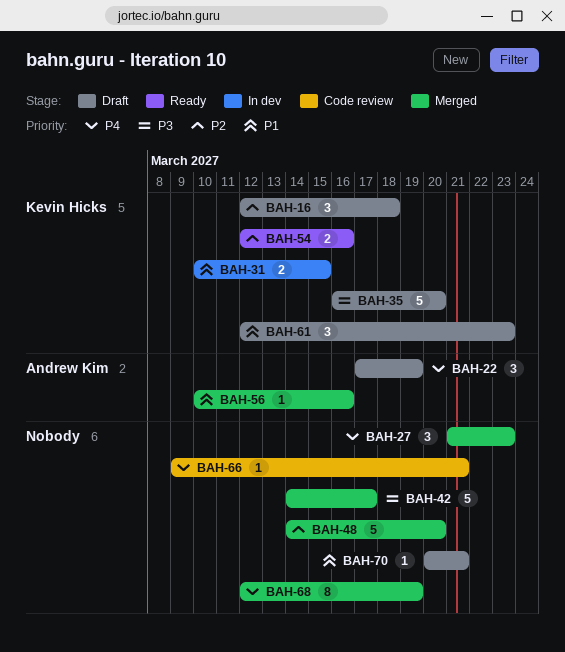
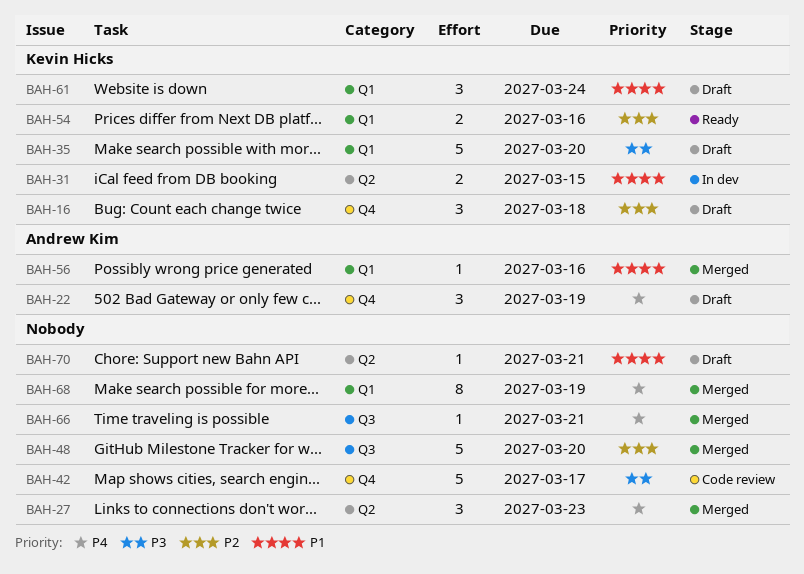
BAH-42, status: Merged -> Code review
BAH-61, due: Mar 23 -> Mar 24
BAH-66, status: Code review -> Merged

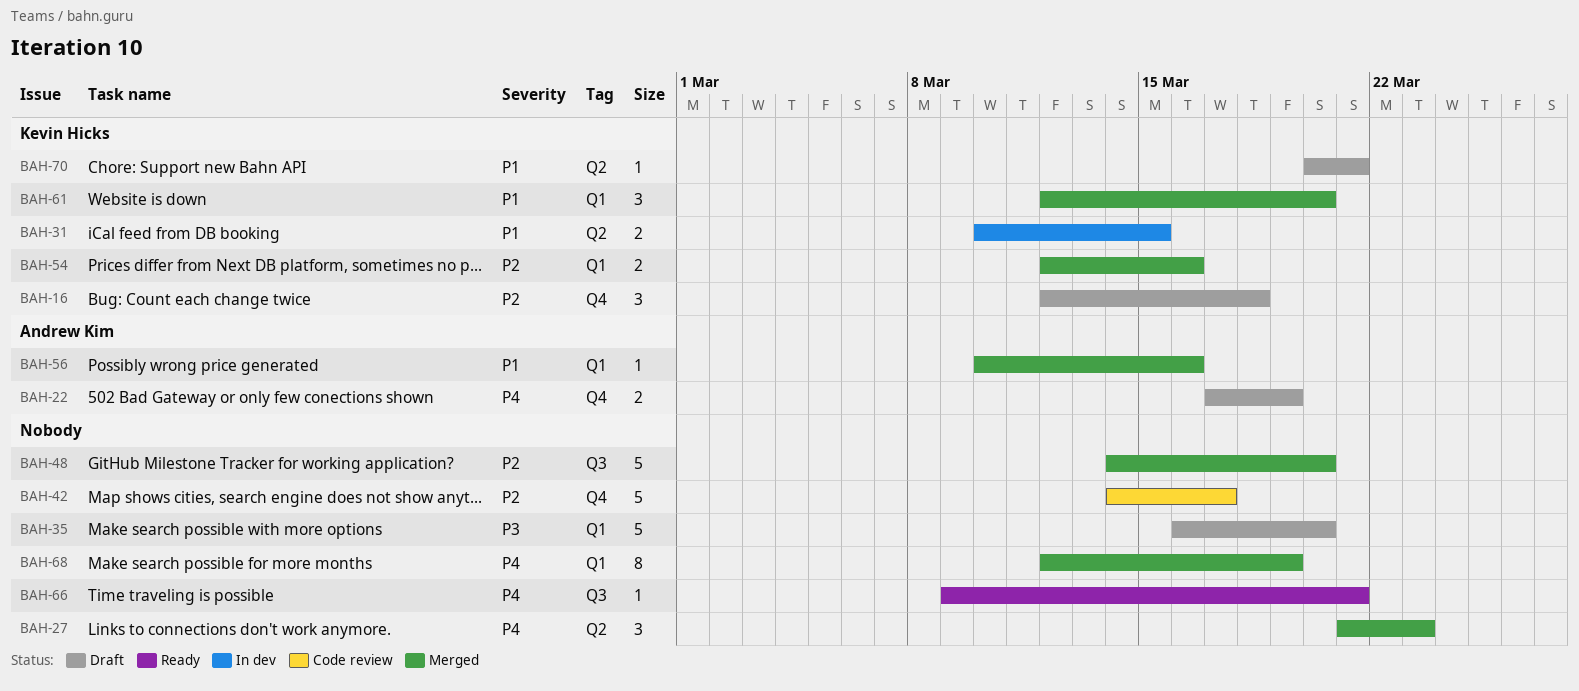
BAH-22, estimate: 3 -> 2
BAH-35, owner: Kevin Hicks -> none
BAH-42, priority: P3 -> P2
BAH-54, status: Ready -> Merged
BAH-61, status: Draft -> Merged
BAH-61, due: Mar 24 -> Mar 20
BAH-66, status: Merged -> Ready
BAH-70, owner: none -> Kevin Hicks

